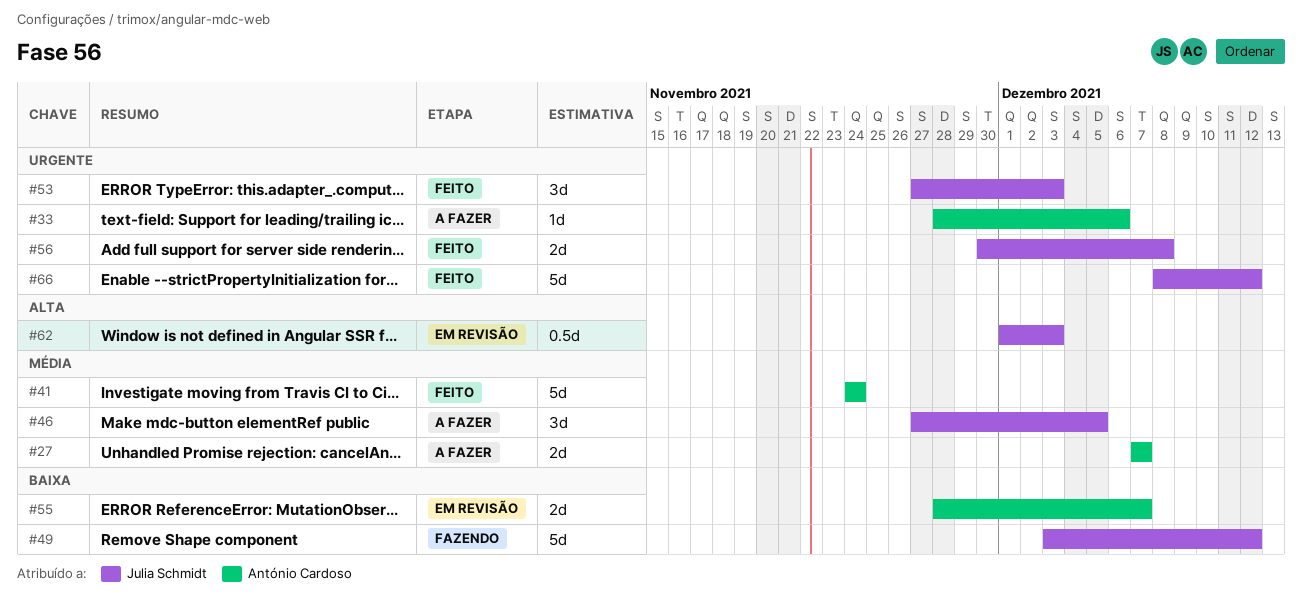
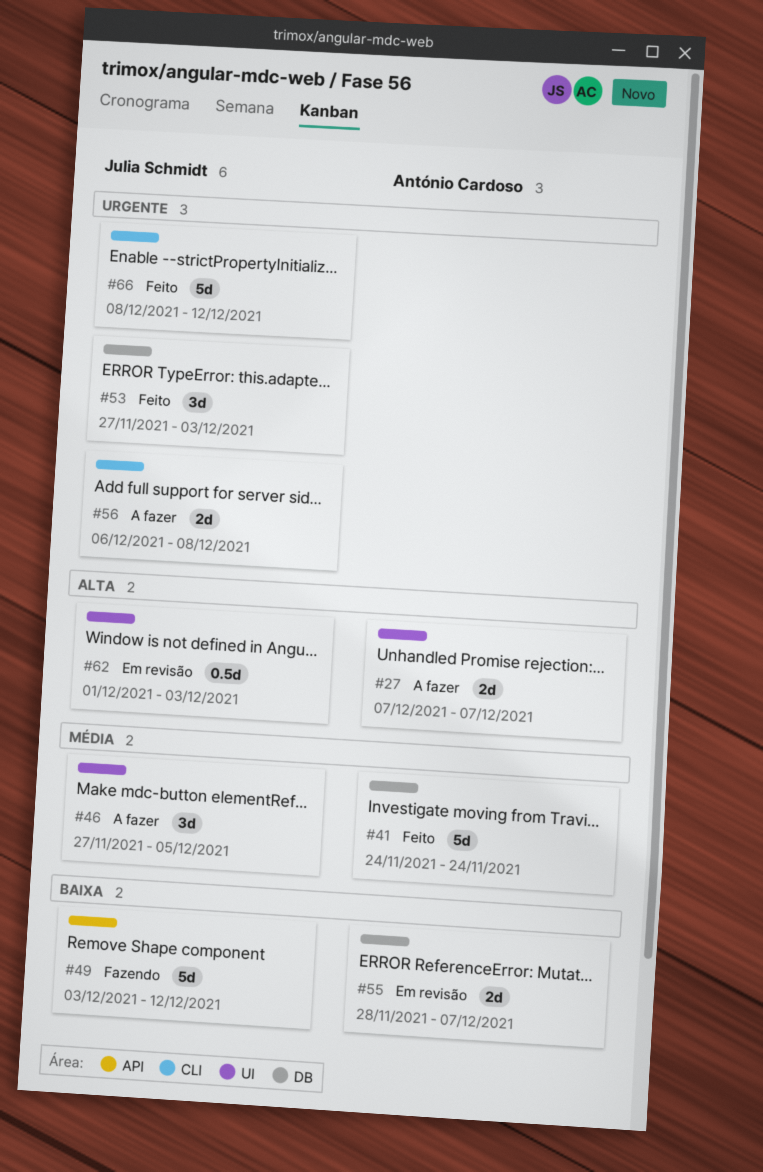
#27, priority: Média -> Alta
#33: present -> none
#56, status: Feito -> A fazer
#56, start: Nov 30 -> Dec 6

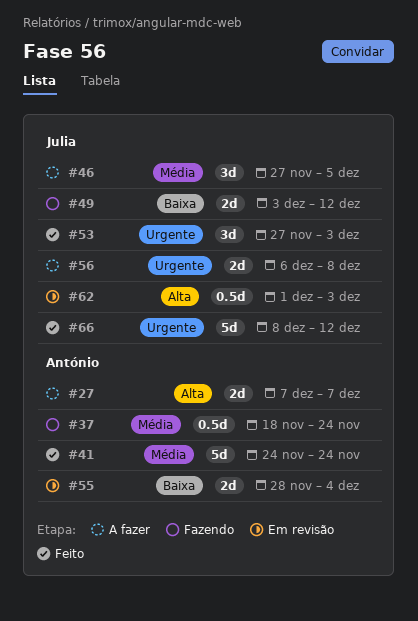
#37: none -> present
#49, estimate: 5d -> 2d
#55, due: Dec 7 -> Dec 4

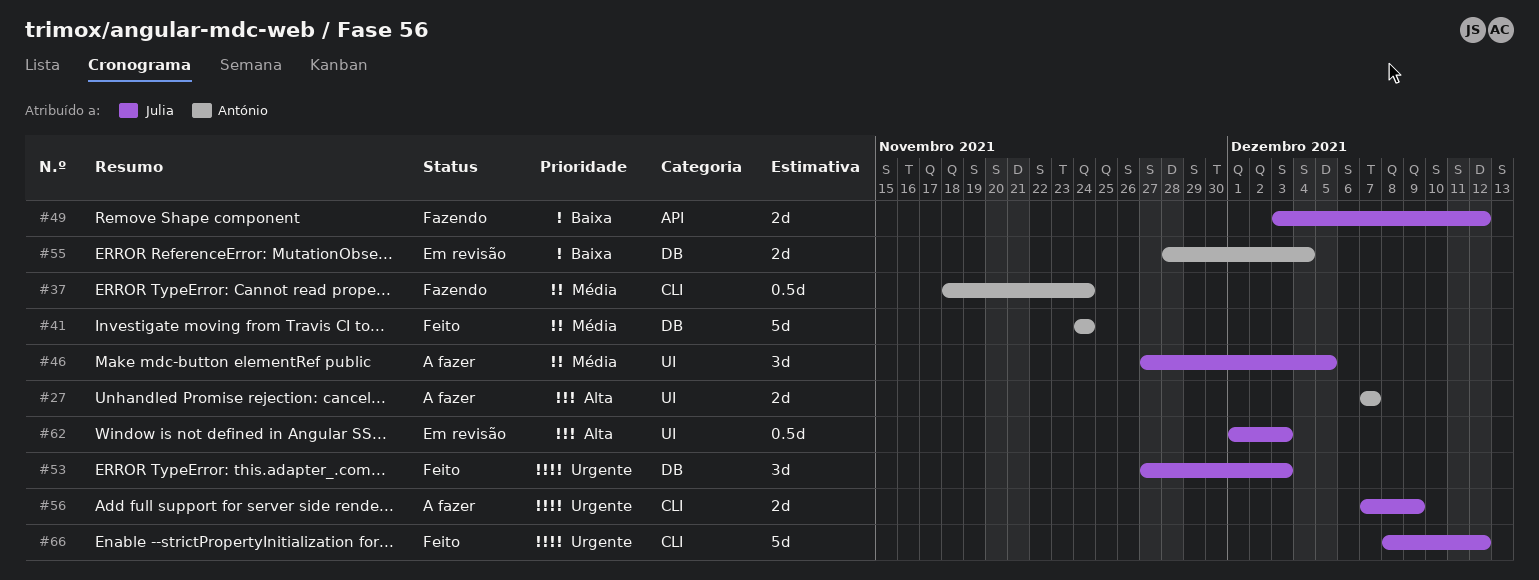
#56, start: Dec 6 -> Dec 7
#56, due: Dec 8 -> Dec 9

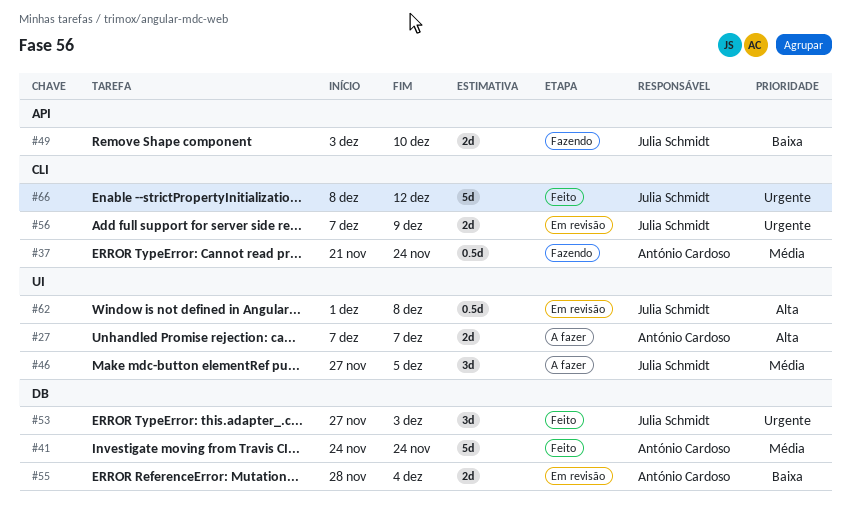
#37, start: Nov 18 -> Nov 21
#49, due: Dec 12 -> Dec 10
#56, status: A fazer -> Em revisão
#62, due: Dec 3 -> Dec 8

